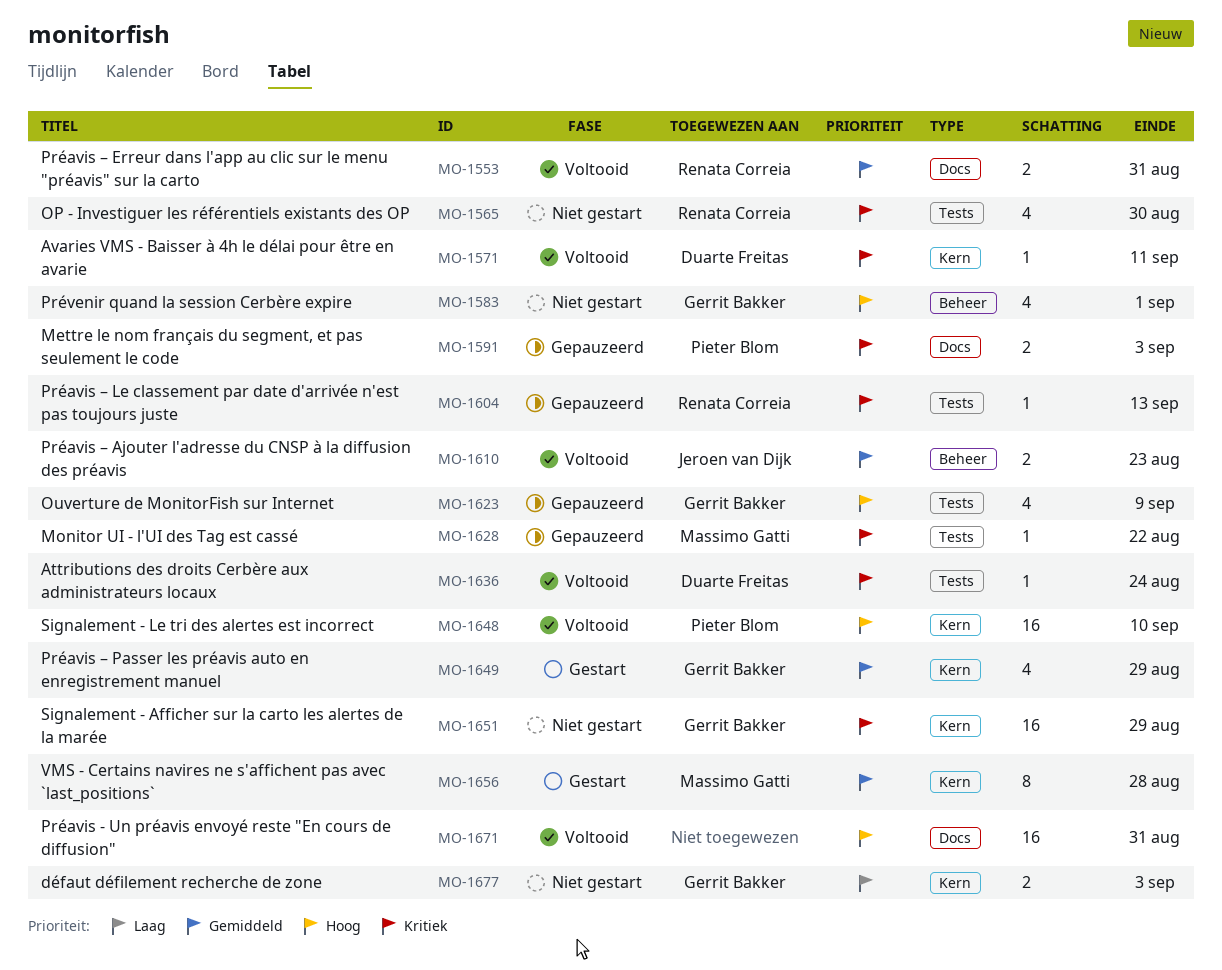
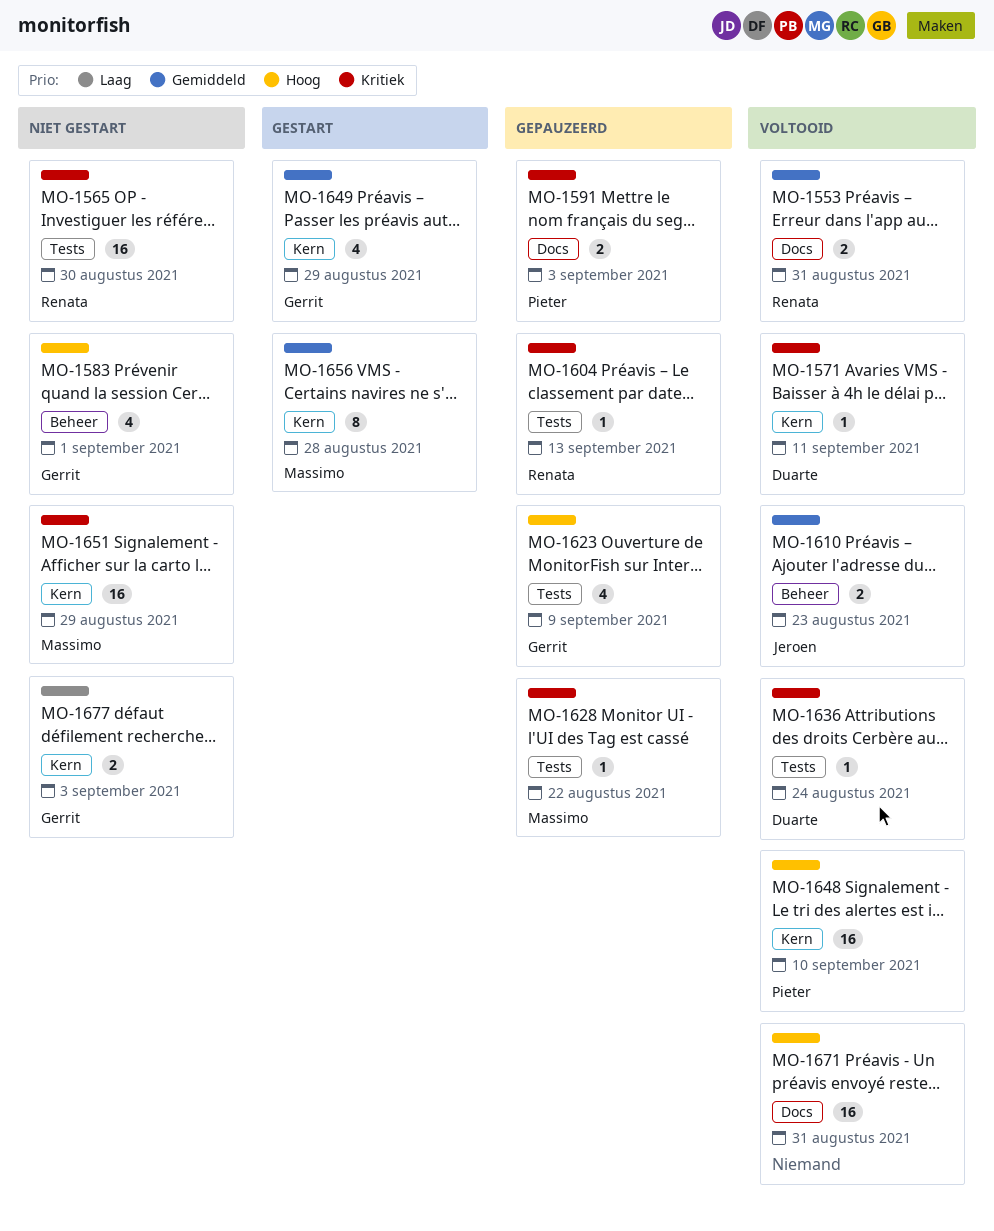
MO-1565, estimate: 4 -> 16
MO-1651, owner: Gerrit Bakker -> Massimo Gatti

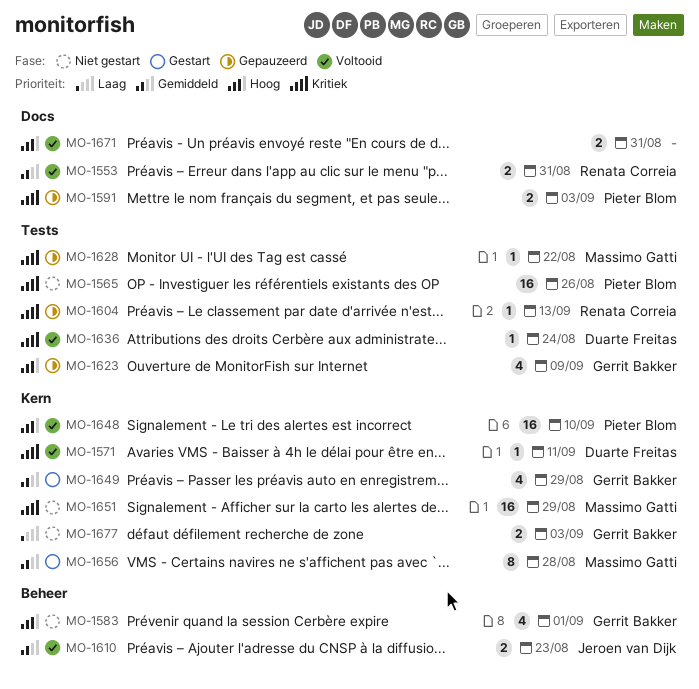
MO-1565, owner: Renata Correia -> Pieter Blom
MO-1565, due: Aug 30 -> Aug 26
MO-1671, estimate: 16 -> 2

